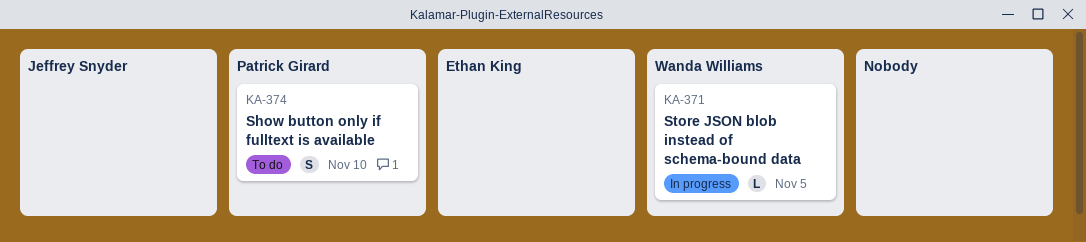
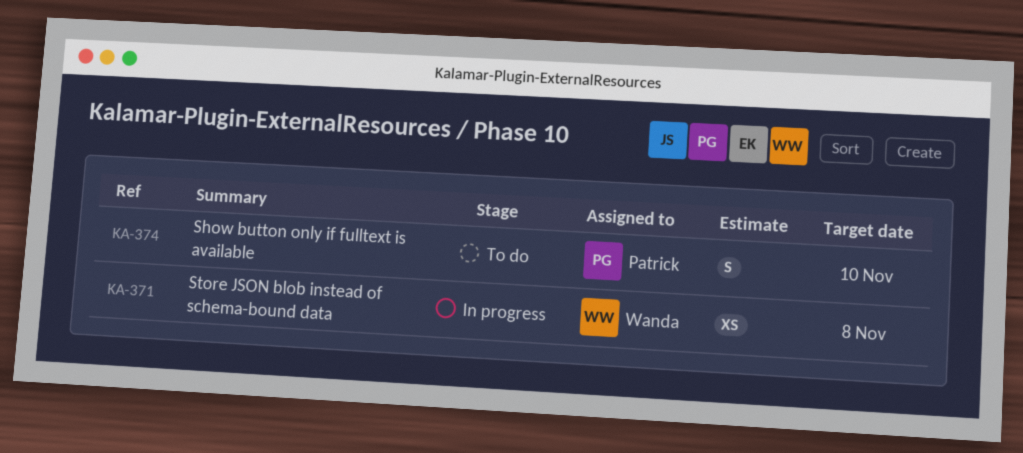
KA-371, estimate: L -> XS
KA-371, due: Nov 5 -> Nov 8

